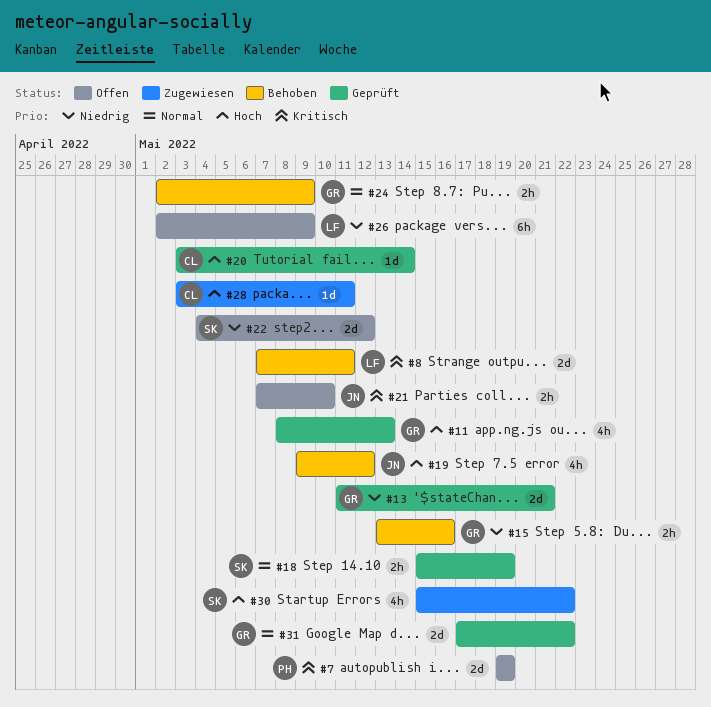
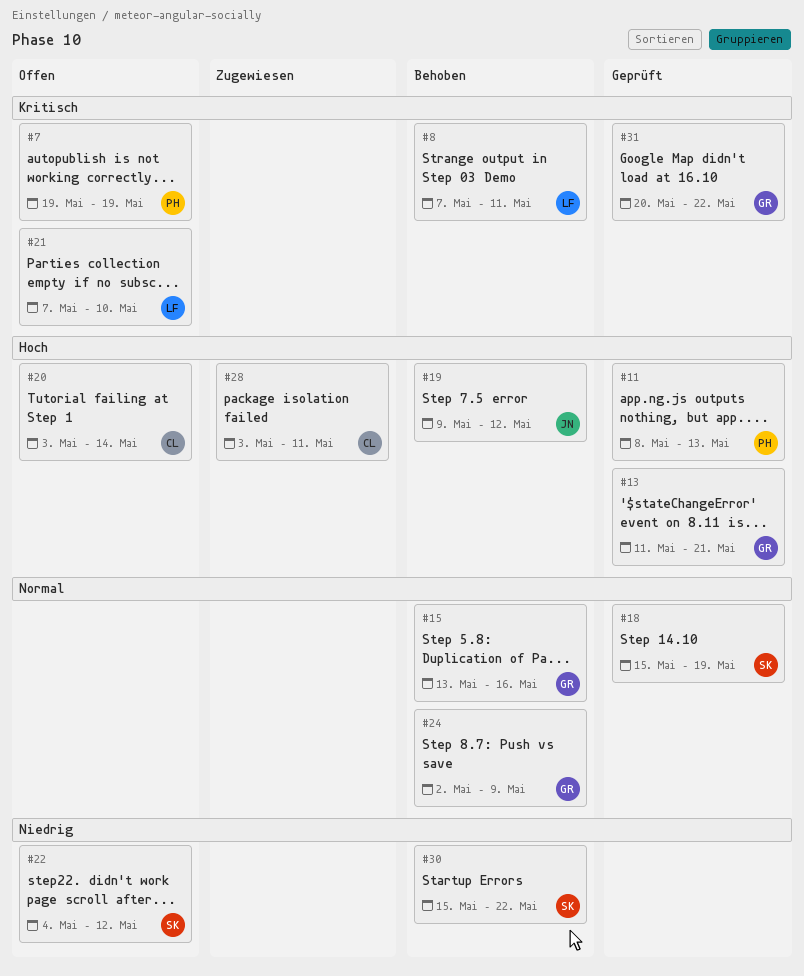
#11, owner: GR -> PH
#13, priority: Niedrig -> Hoch
#15, priority: Niedrig -> Normal
#20, status: Geprüft -> Offen
#21, owner: JN -> LF
#26: present -> none
#30, status: Zugewiesen -> Behoben
#30, priority: Hoch -> Niedrig
#31, priority: Normal -> Kritisch
#31, start: May 17 -> May 20

